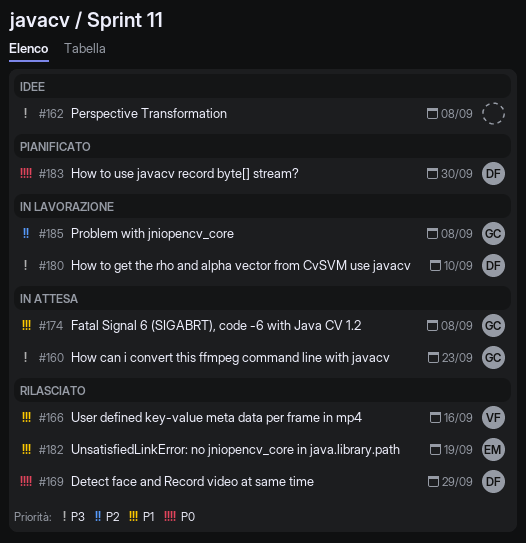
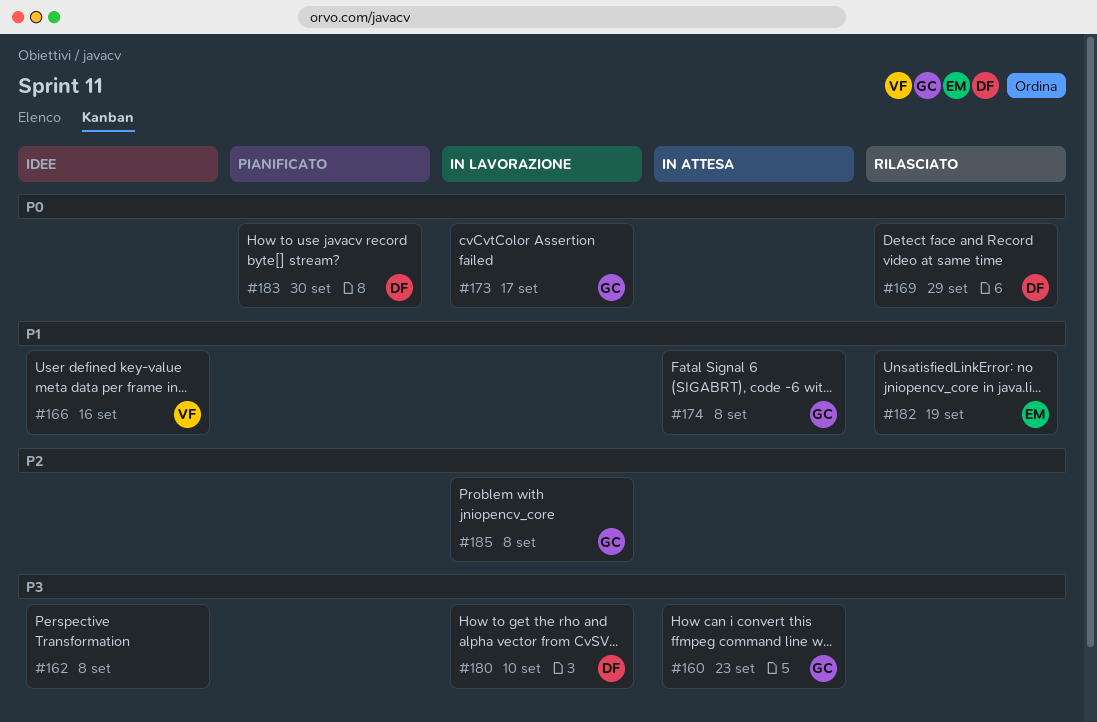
#166, status: Rilasciato -> Idee
#173: none -> present

